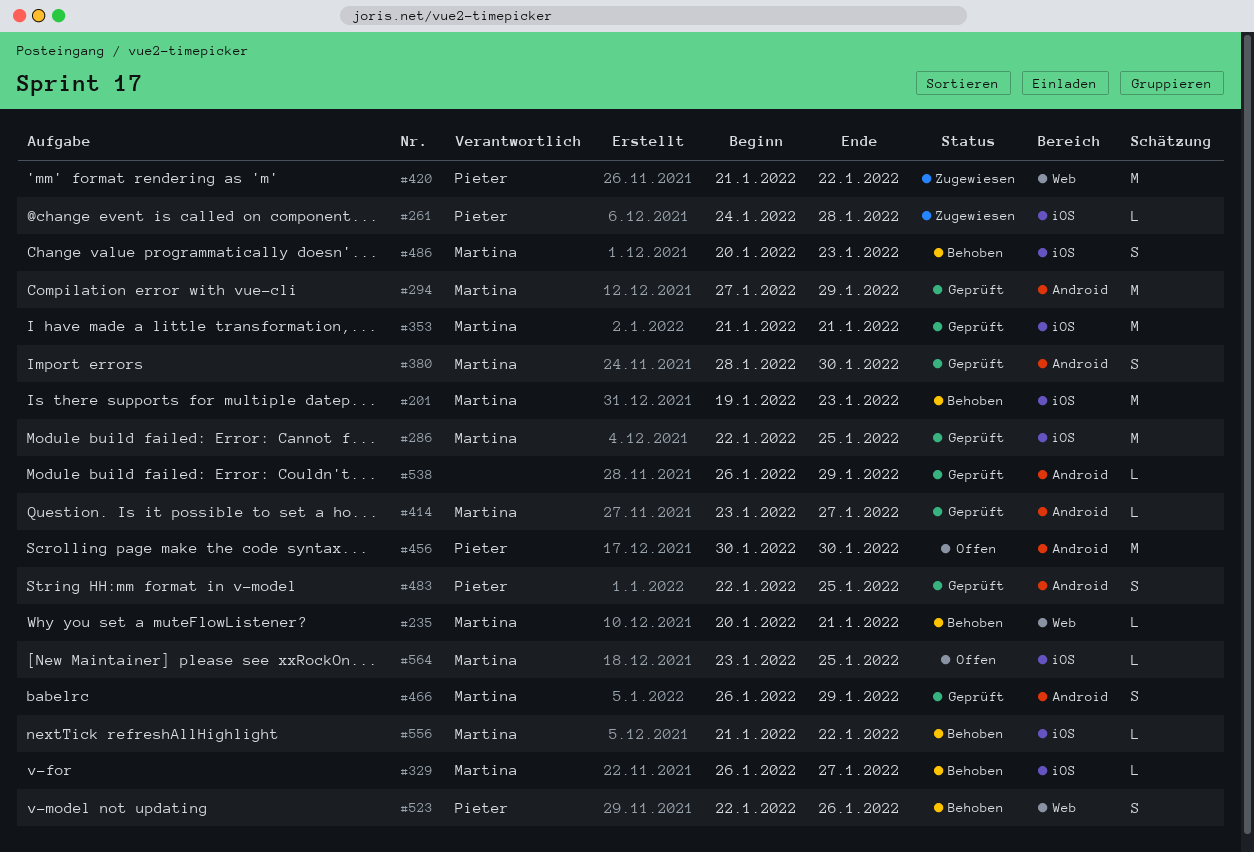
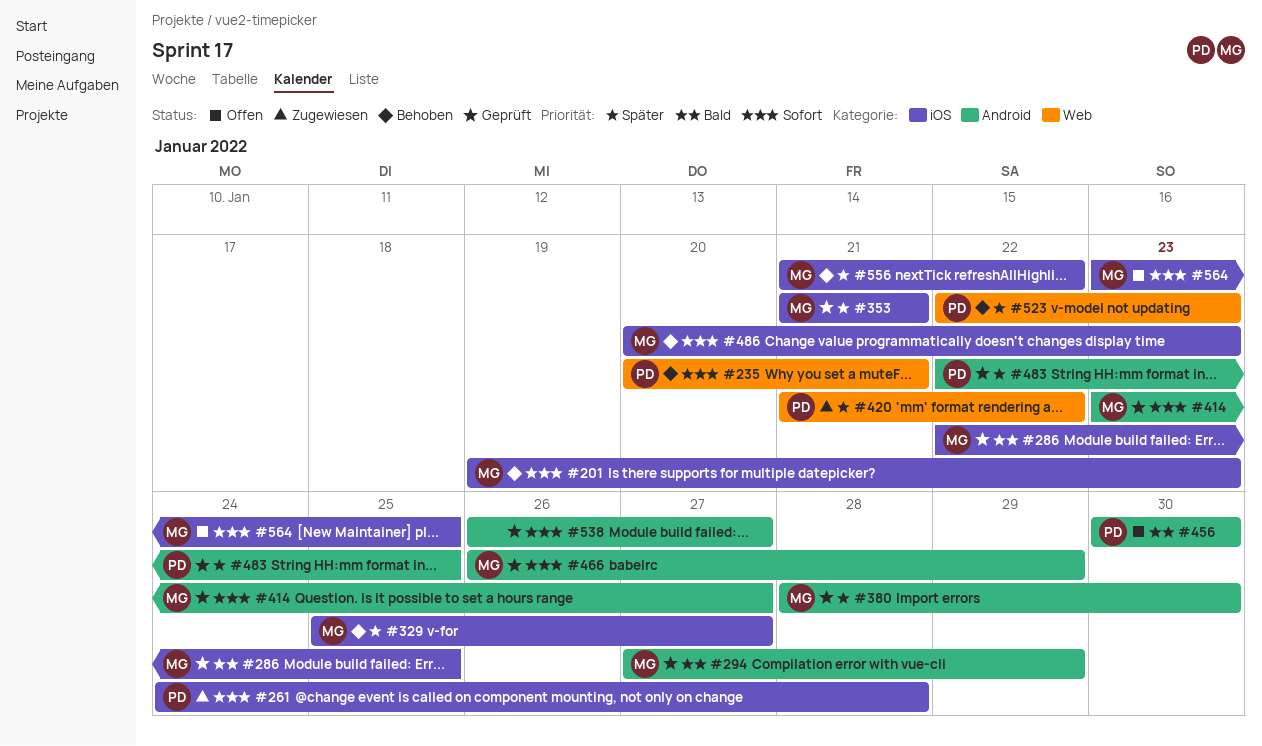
#235, owner: Martina -> Pieter
#329, start: Jan 26 -> Jan 25
#523, due: Jan 26 -> Jan 23
#538, due: Jan 29 -> Jan 27

